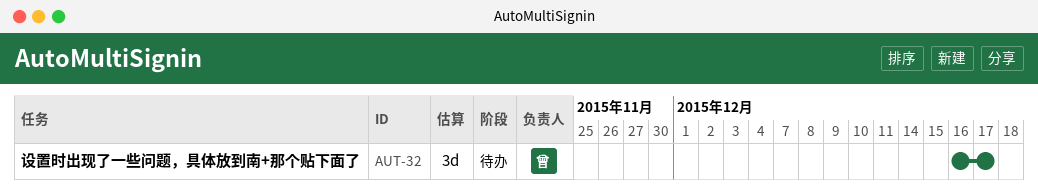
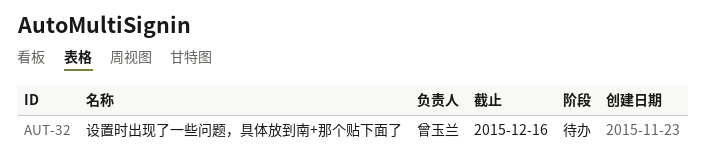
AUT-32, due: Dec 17 -> Dec 16

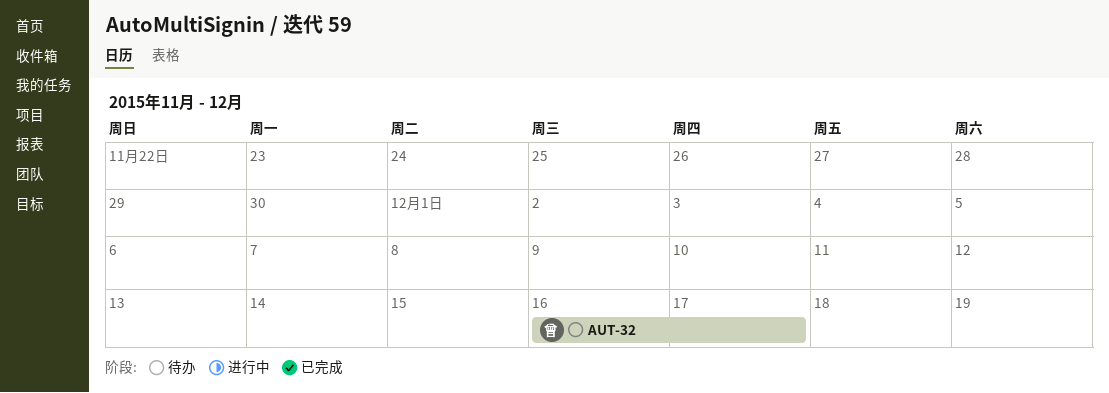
AUT-32, due: Dec 16 -> Dec 17

